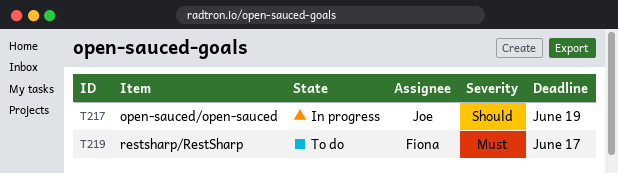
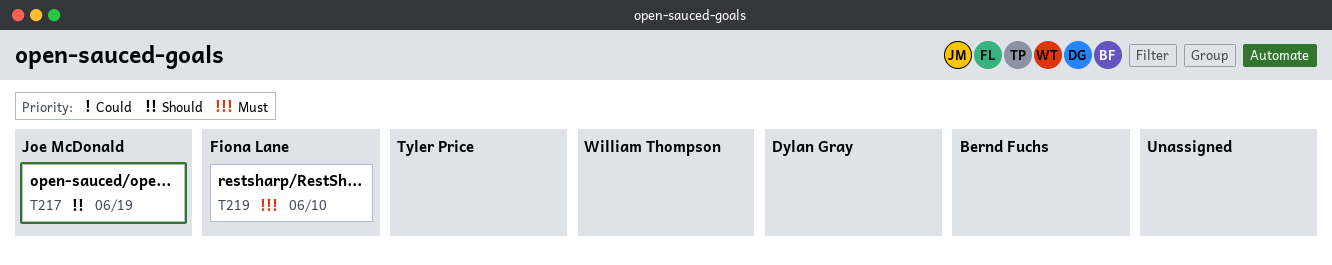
T219, due: Jun 17 -> Jun 10

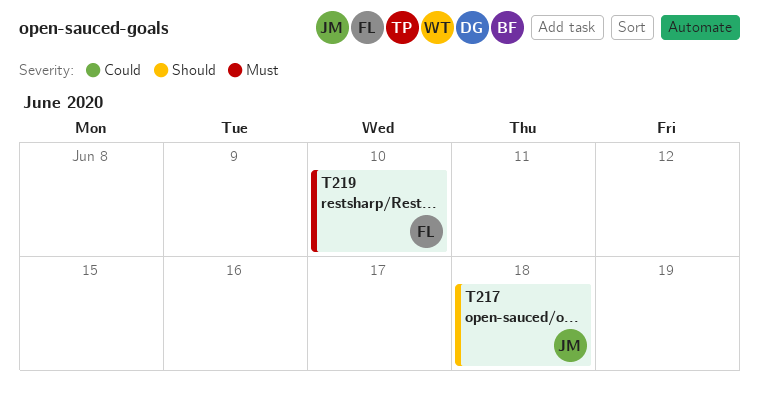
T217, due: Jun 19 -> Jun 18

